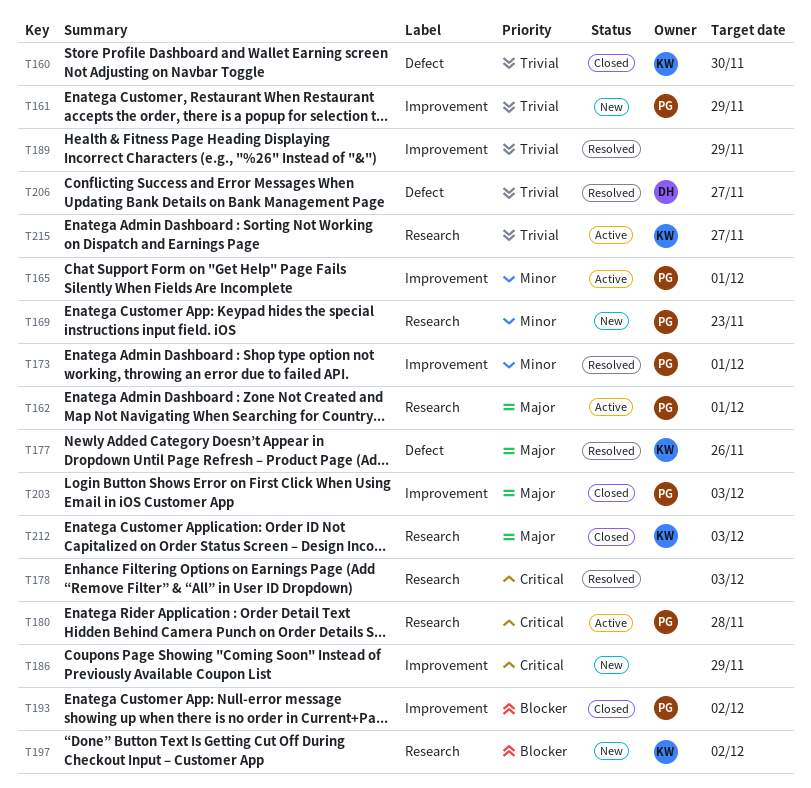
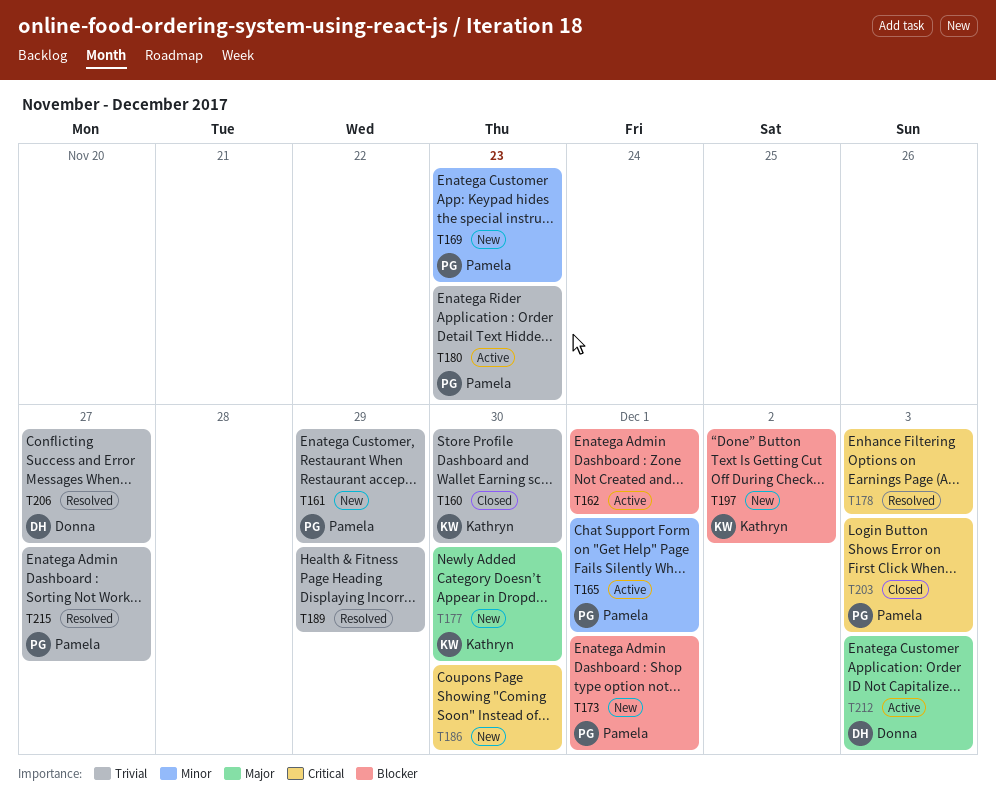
T162, owner: Pamela -> none
T162, priority: Major -> Blocker
T173, status: Resolved -> New
T173, priority: Minor -> Blocker
T177, status: Resolved -> New
T177, due: Nov 26 -> Nov 30
T180, priority: Critical -> Trivial
T180, due: Nov 28 -> Nov 23
T186, due: Nov 29 -> Nov 30
T193: present -> none
T203, priority: Major -> Critical
T212, status: Closed -> Active
T212, owner: Kathryn -> Donna
T215, status: Active -> Resolved
T215, owner: Kathryn -> Pamela

